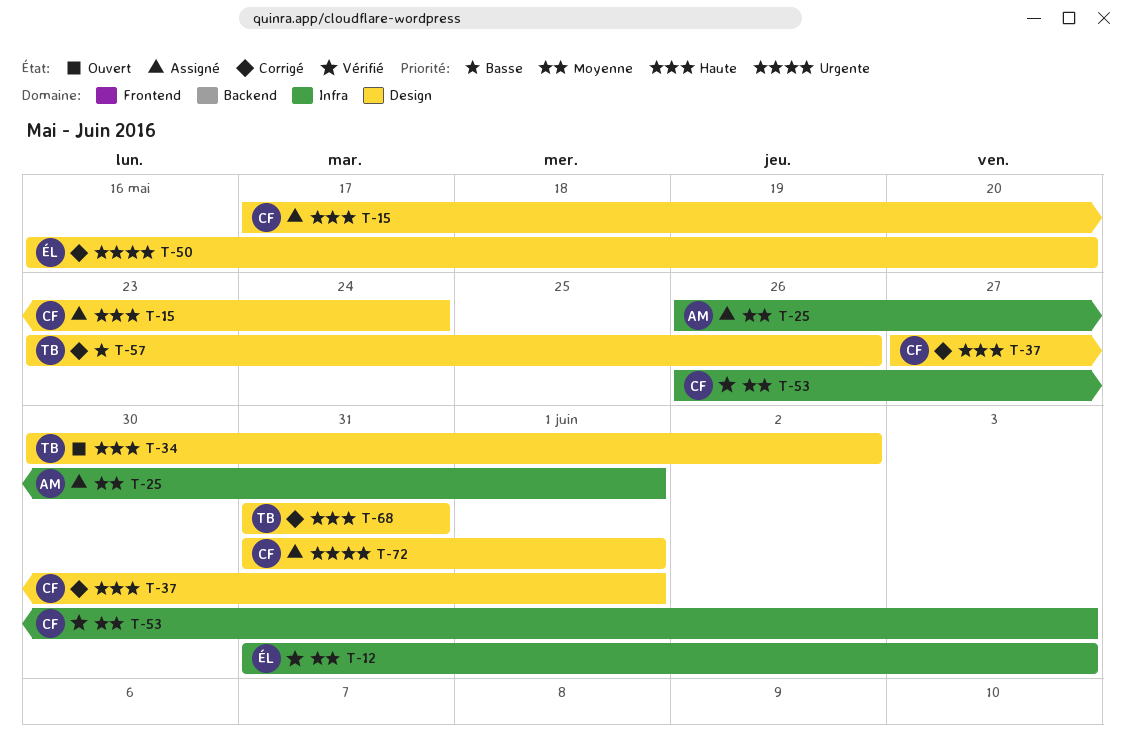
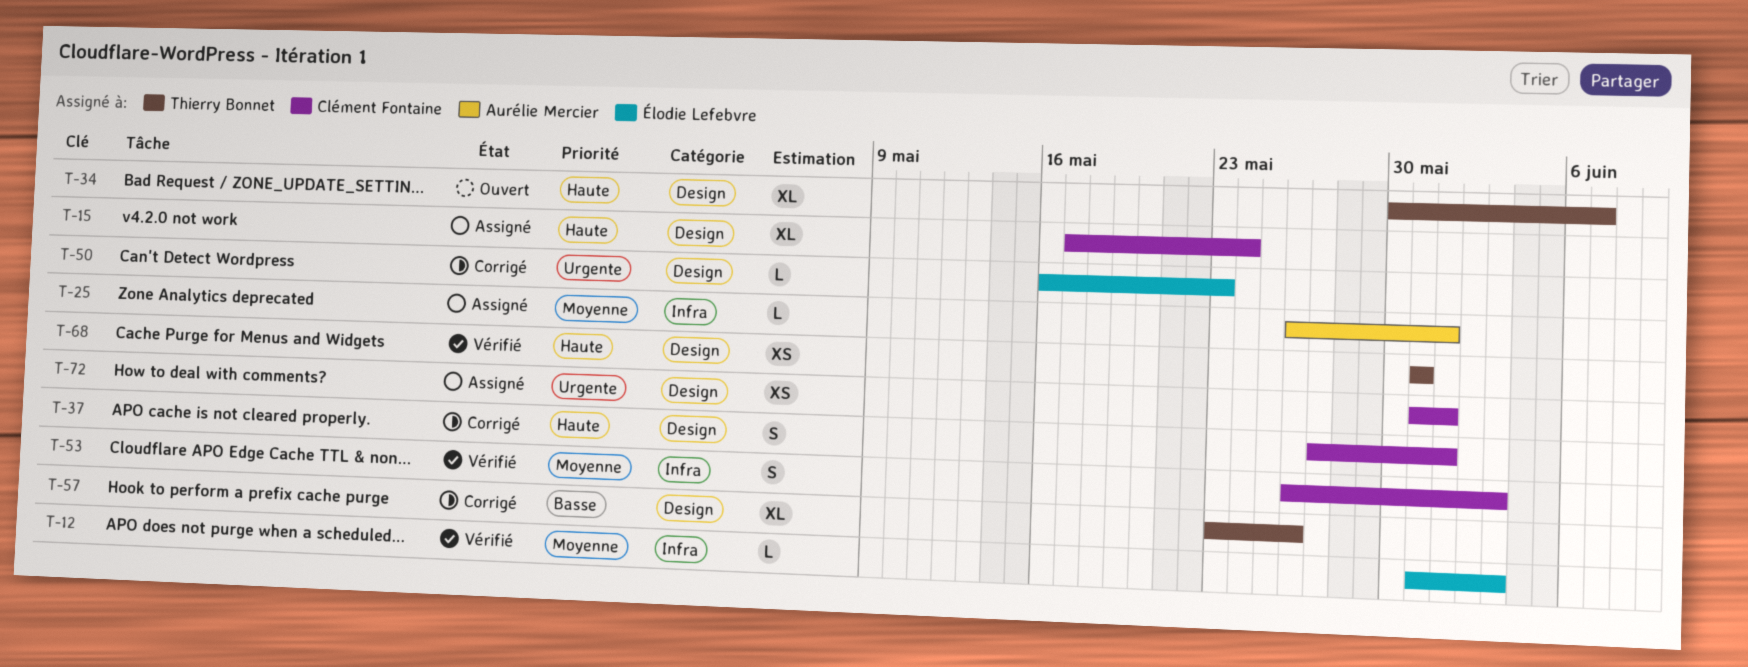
T-34, due: Jun 2 -> Jun 7
T-50, due: May 20 -> May 23
T-68, status: Corrigé -> Vérifié

